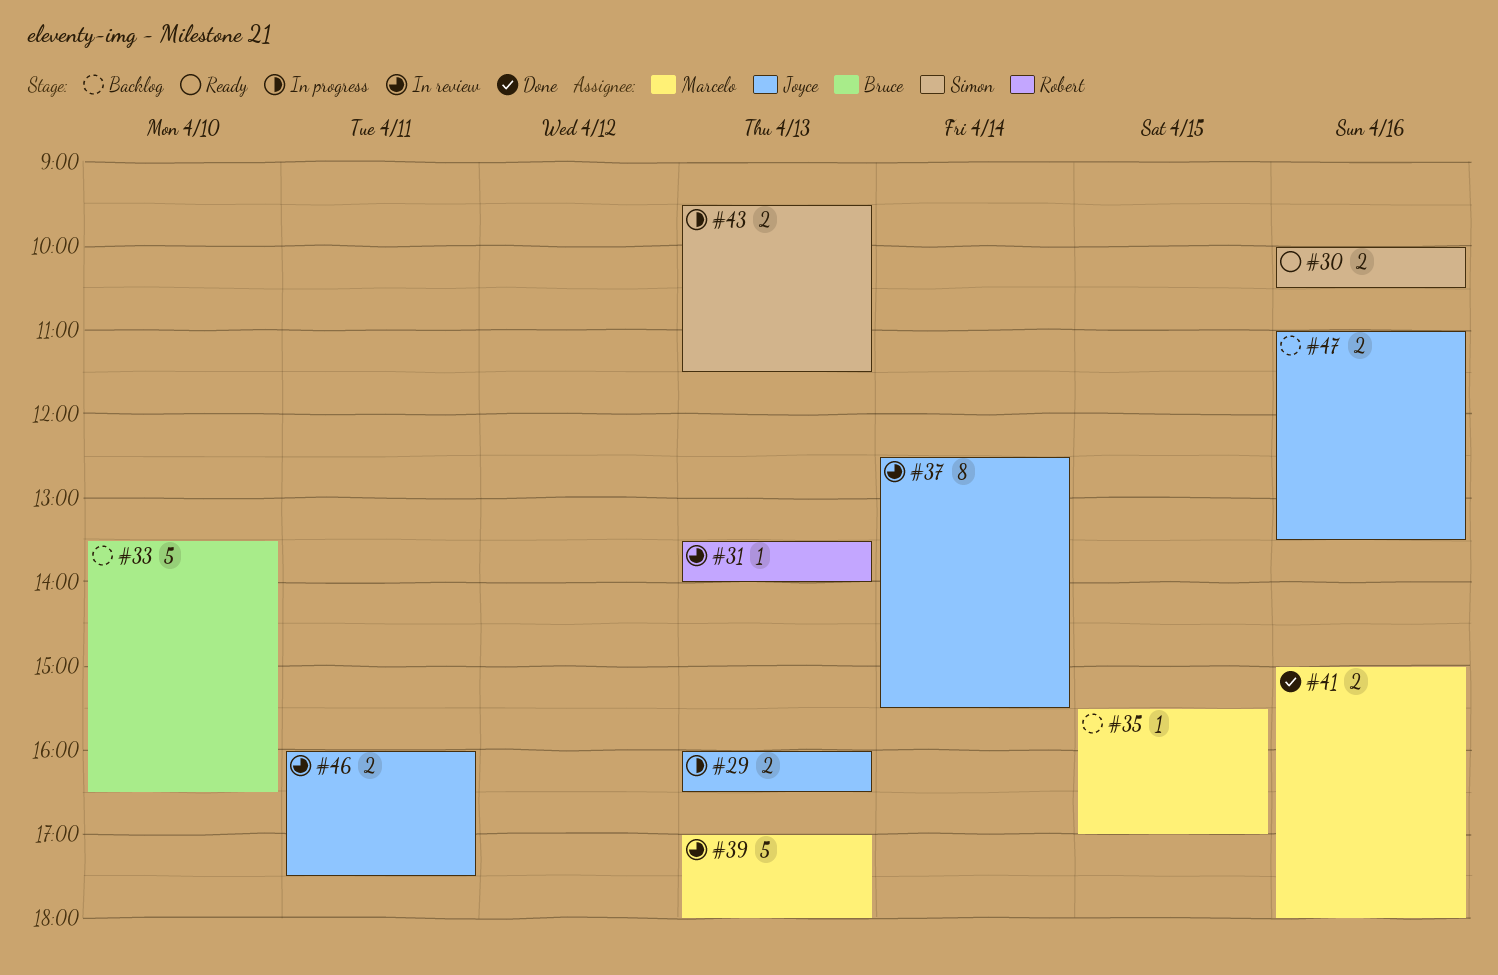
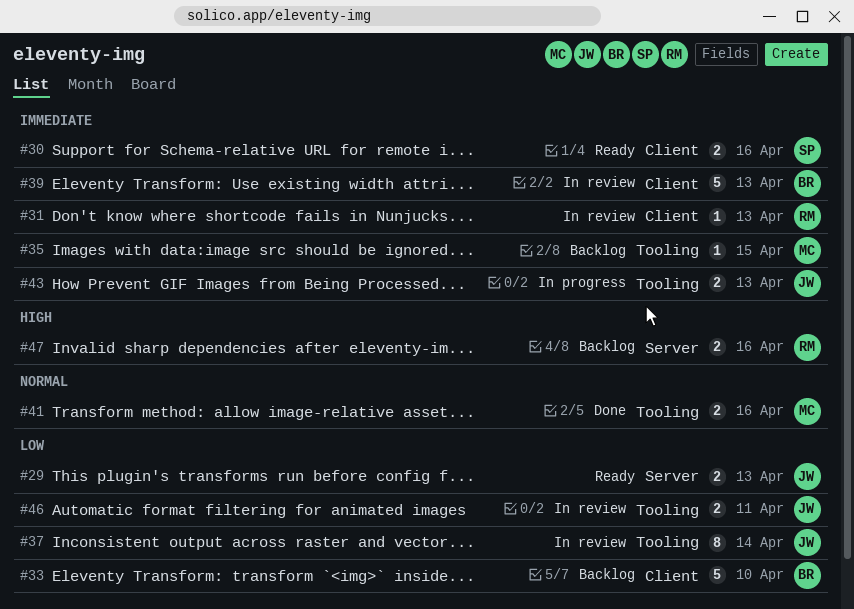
#29, status: In progress -> Ready
#39, owner: Marcelo -> Bruce
#43, owner: Simon -> Joyce
#47, owner: Joyce -> Robert

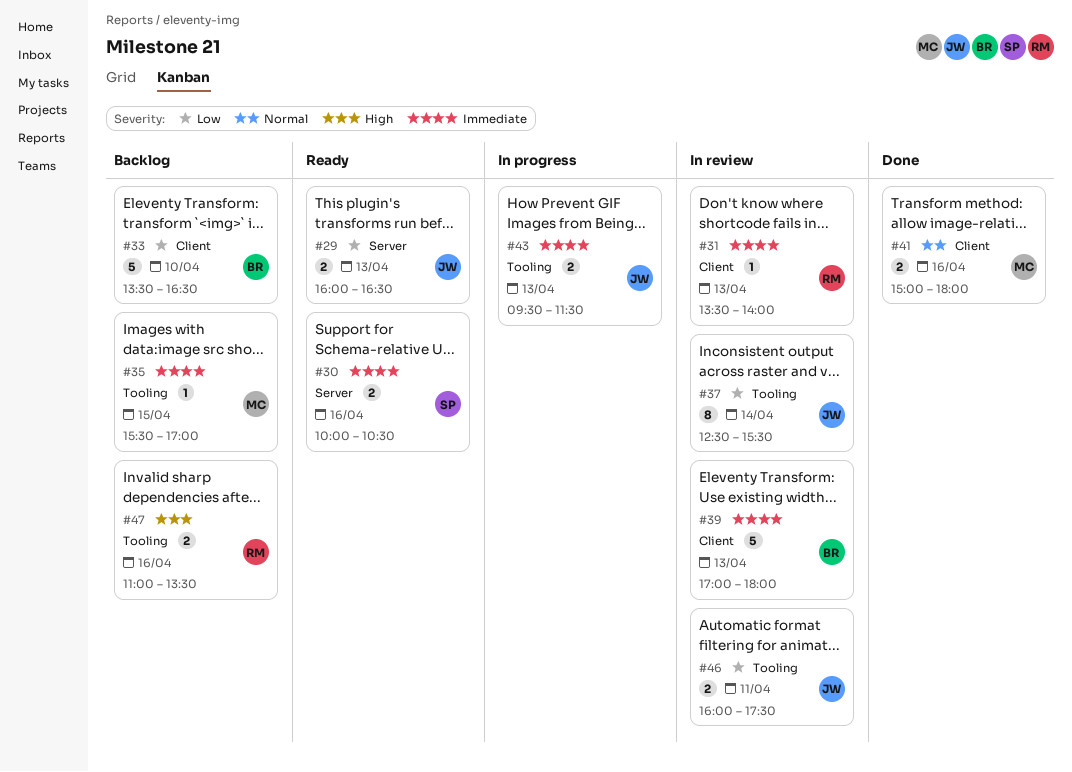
#30, label: Client -> Server
#41, label: Tooling -> Client
#47, label: Server -> Tooling

